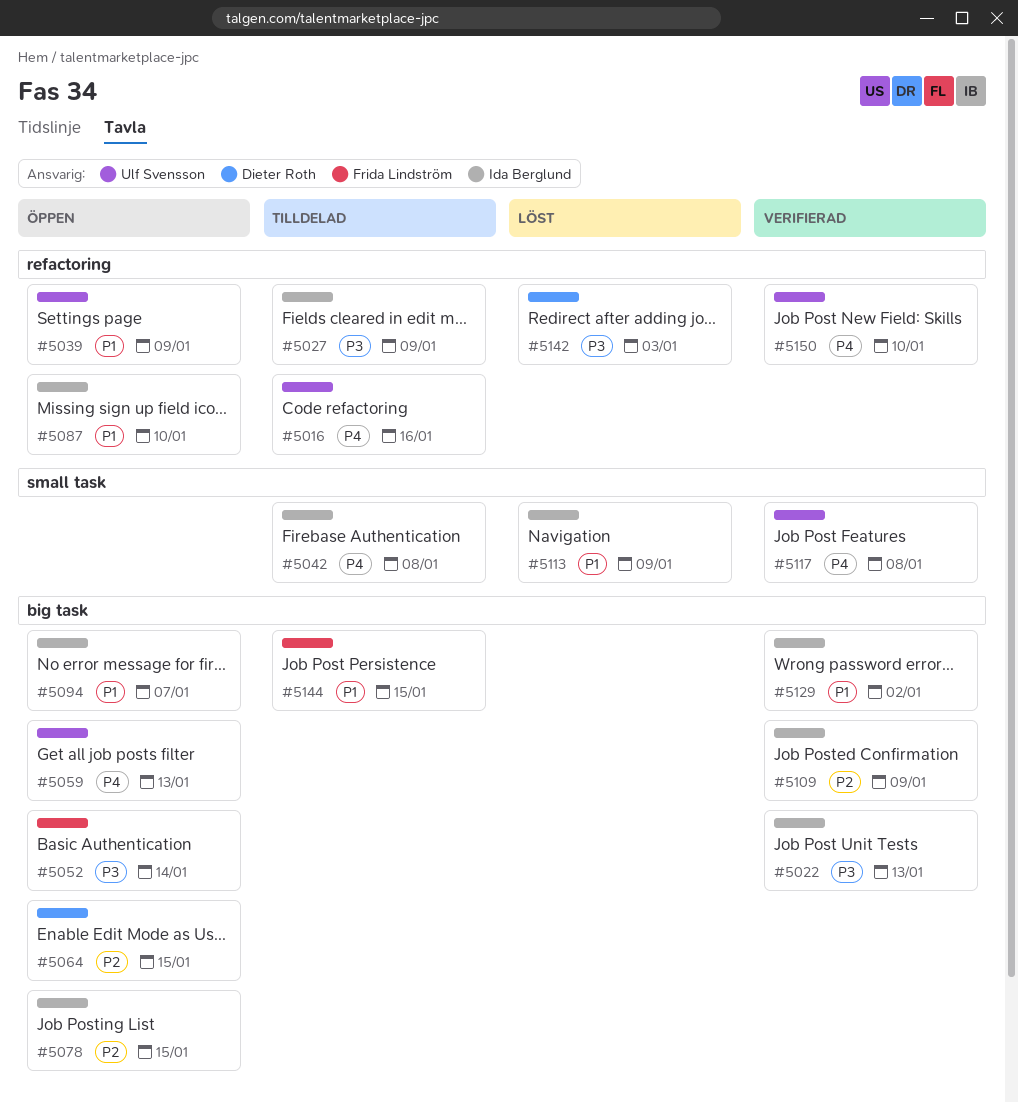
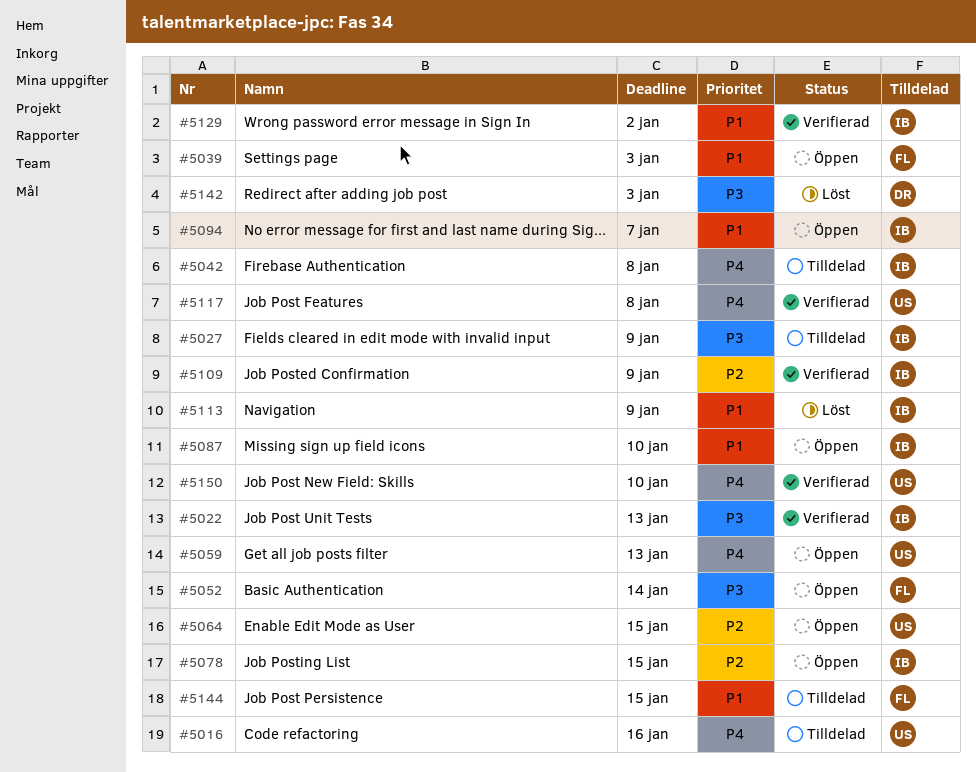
#5039, owner: Ulf Svensson -> Frida Lindström
#5039, due: Jan 9 -> Jan 3
#5064, owner: Dieter Roth -> Ulf Svensson

